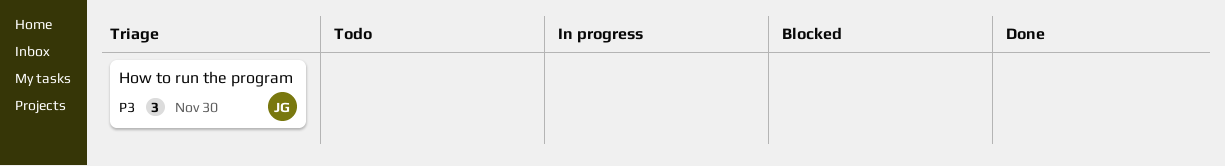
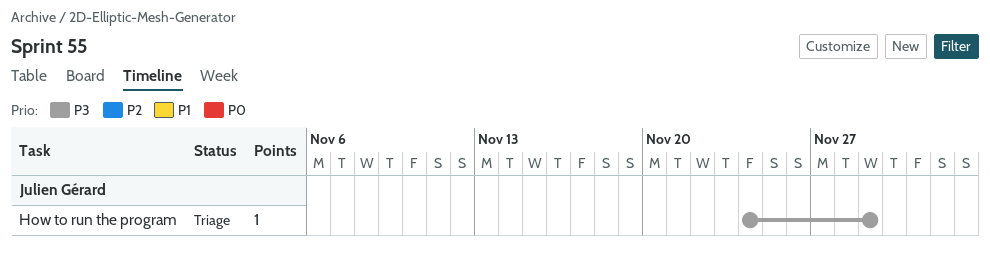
How to run the program, estimate: 3 -> 1
How to run the program, due: Nov 30 -> Nov 29

